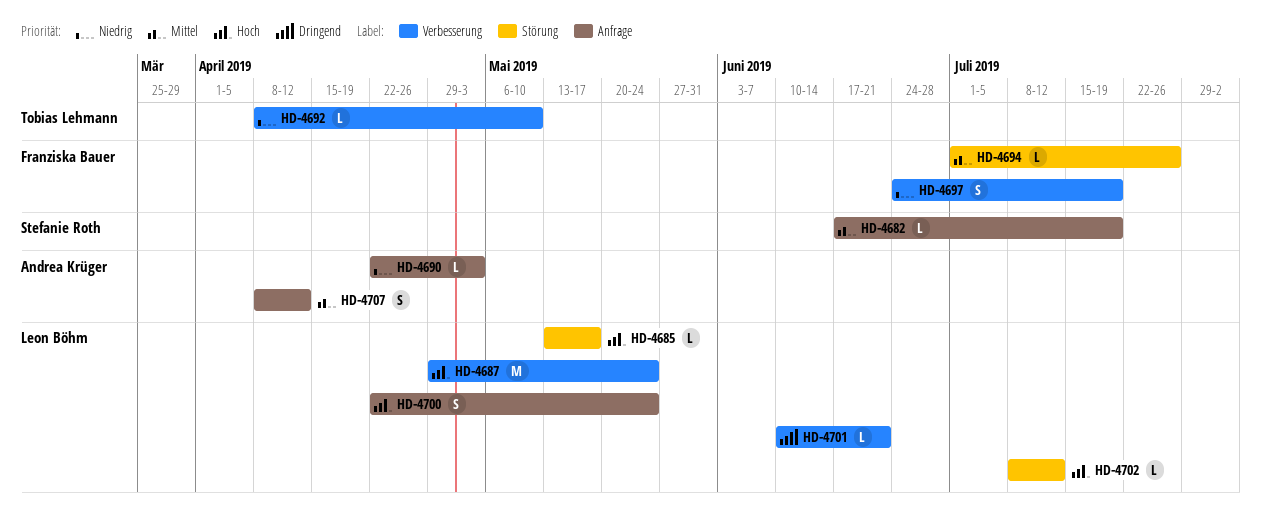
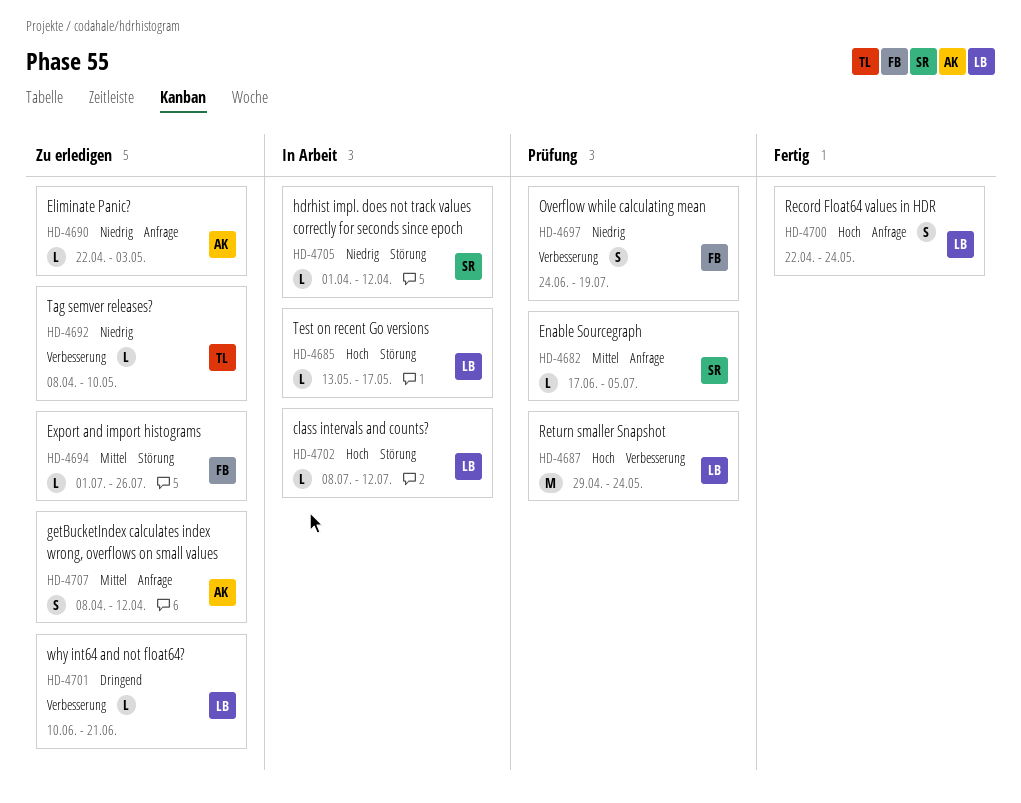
HD-4682, due: Jul 19 -> Jul 5
HD-4705: none -> present

